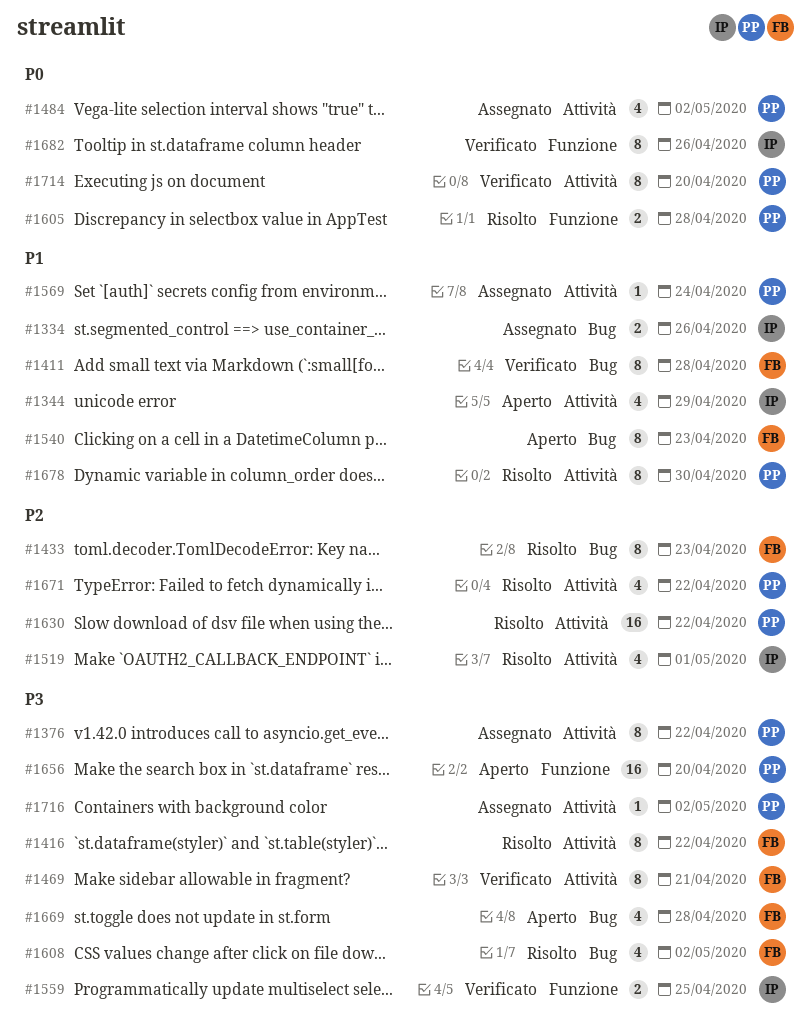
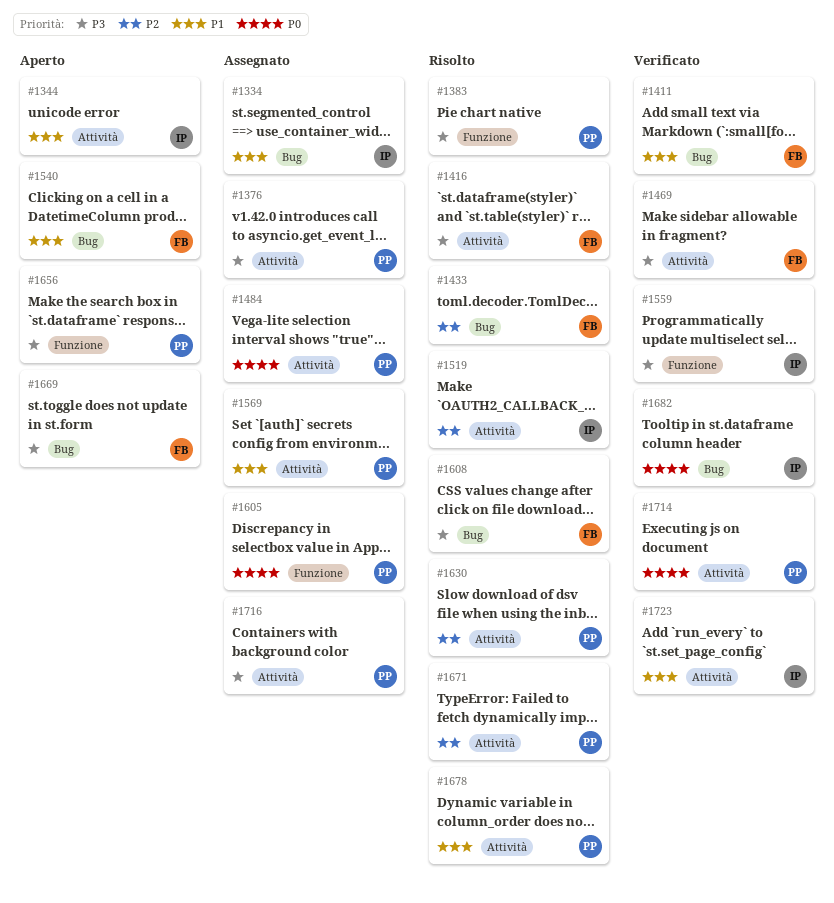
#1383: none -> present
#1605, status: Risolto -> Assegnato
#1682, label: Funzione -> Bug
#1723: none -> present

